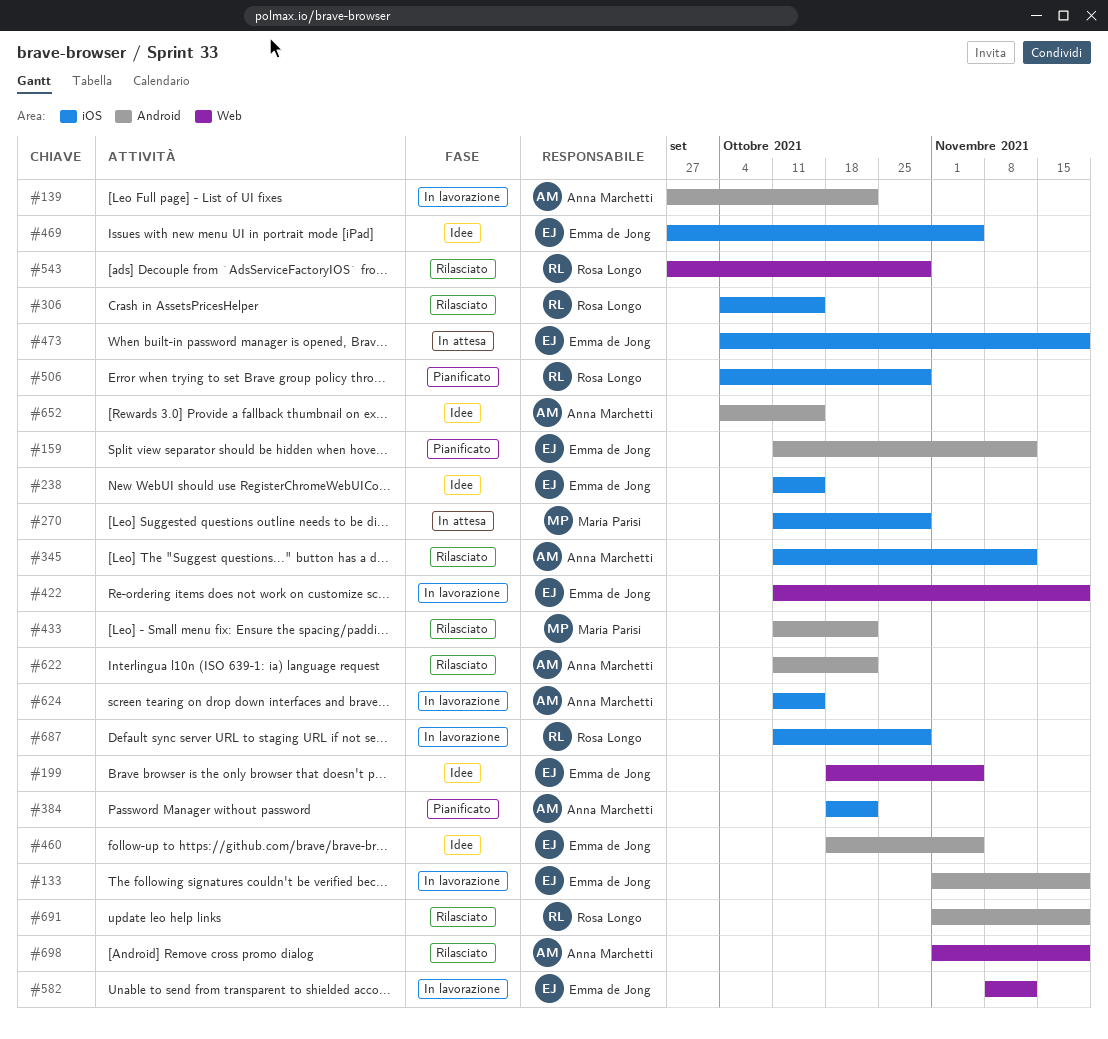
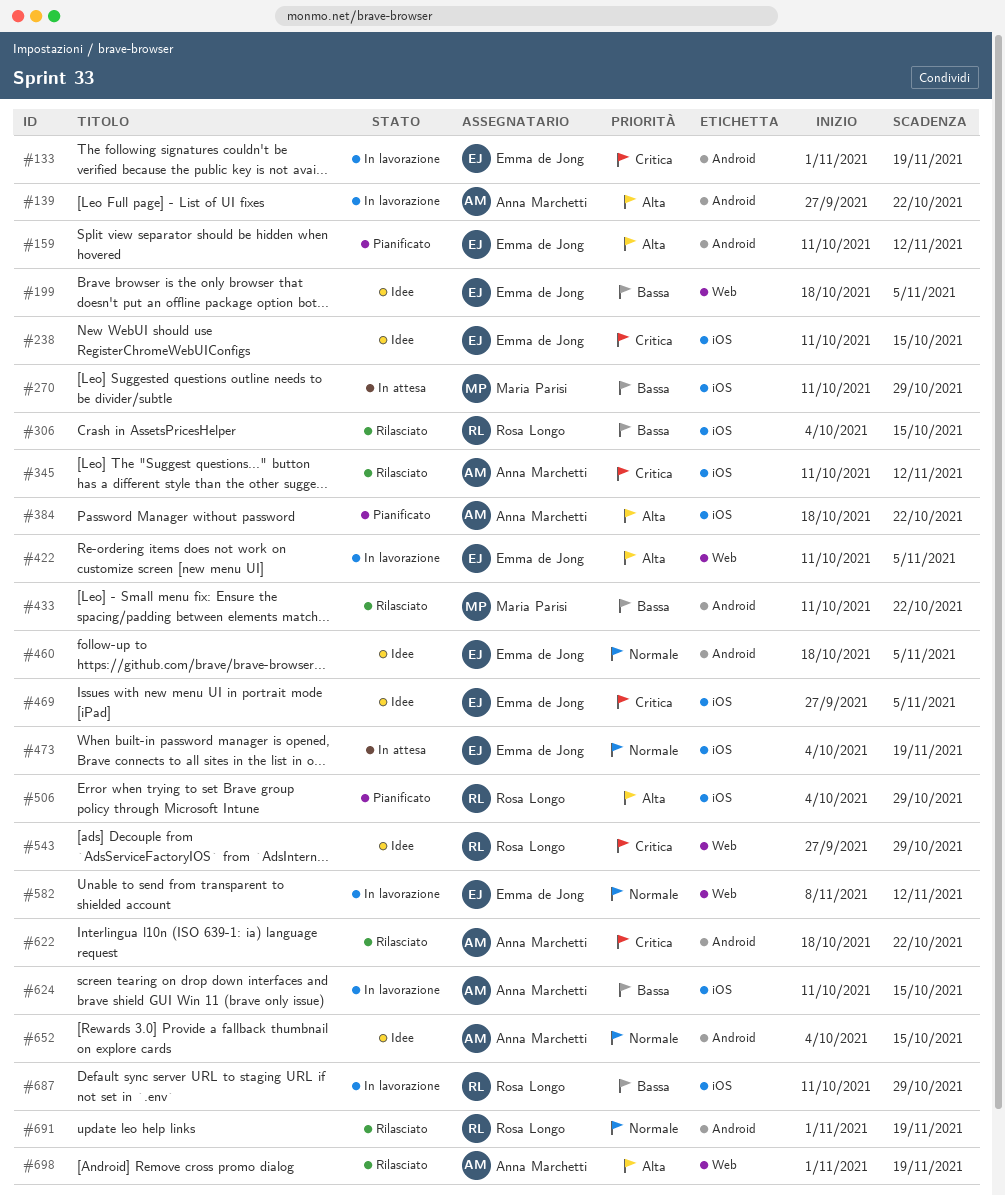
#422, due: Nov 19 -> Nov 5
#543, status: Rilasciato -> Idee
#622, start: Oct 11 -> Oct 18

